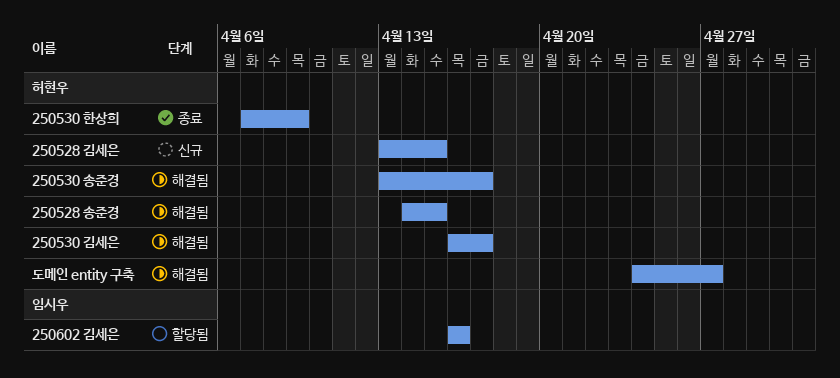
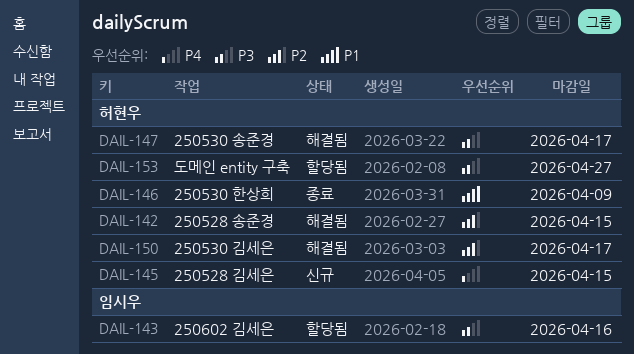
도메인 entity 구축, status: 해결됨 -> 할당됨

